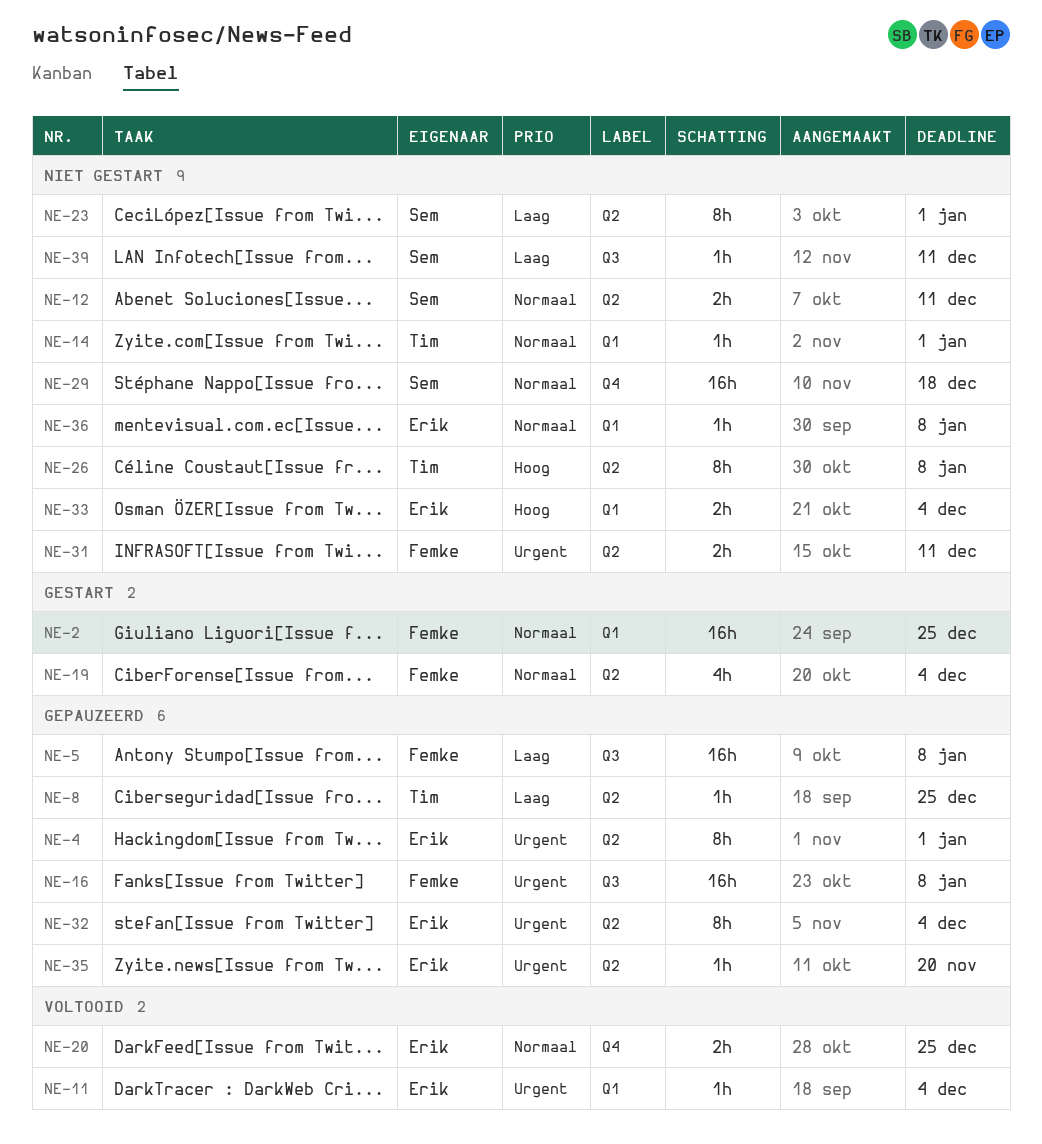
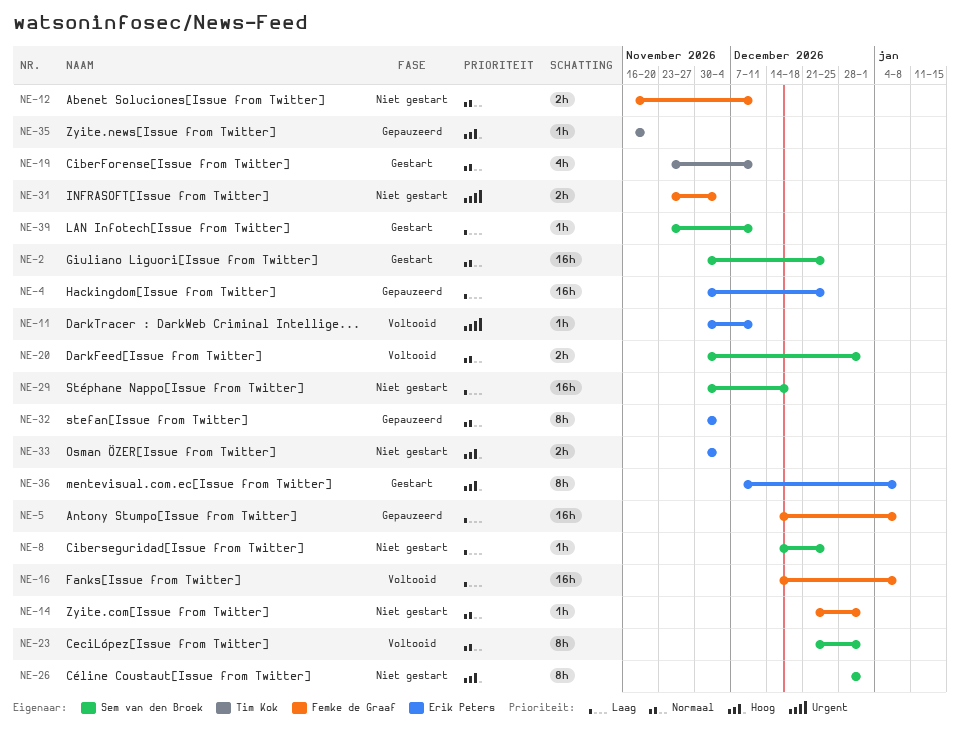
NE-2, owner: Femke de Graaf -> Sem van den Broek
NE-4, priority: Urgent -> Laag
NE-4, estimate: 8h -> 16h
NE-4, due: Jan 1 -> Dec 25
NE-8, status: Gepauzeerd -> Niet gestart
NE-8, owner: Tim Kok -> Sem van den Broek
NE-11, due: Dec 4 -> Dec 11
NE-12, owner: Sem van den Broek -> Femke de Graaf
NE-14, owner: Tim Kok -> Femke de Graaf
NE-16, status: Gepauzeerd -> Voltooid
NE-16, priority: Urgent -> Laag
NE-19, owner: Femke de Graaf -> Tim Kok
NE-19, due: Dec 4 -> Dec 11
NE-20, owner: Erik Peters -> Sem van den Broek
NE-20, due: Dec 25 -> Jan 1
NE-23, status: Niet gestart -> Voltooid
NE-23, priority: Laag -> Normaal
NE-26, owner: Tim Kok -> Sem van den Broek
NE-26, due: Jan 8 -> Jan 1
NE-29, priority: Normaal -> Laag
NE-31, due: Dec 11 -> Dec 4
NE-32, priority: Urgent -> Normaal
NE-35, owner: Erik Peters -> Tim Kok
NE-35, priority: Urgent -> Hoog
NE-36, status: Niet gestart -> Gestart
NE-36, priority: Normaal -> Hoog
NE-36, estimate: 1h -> 8h
NE-39, status: Niet gestart -> Gestart

